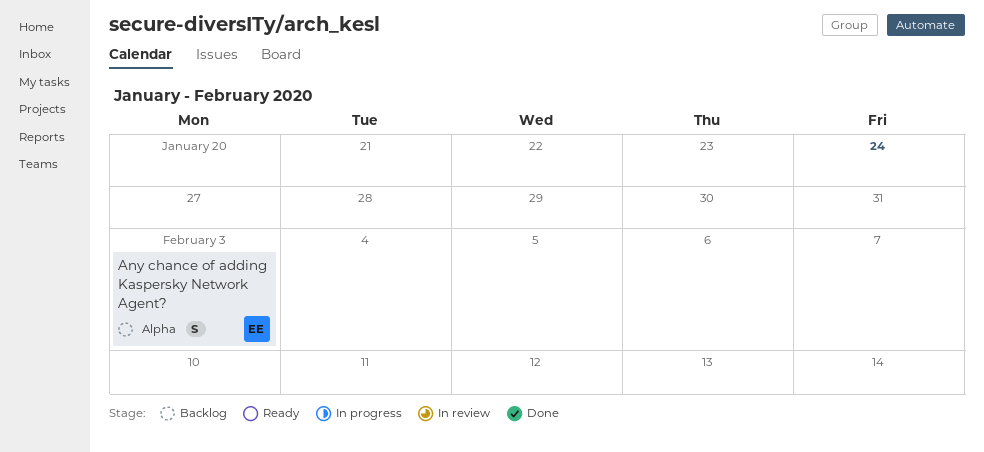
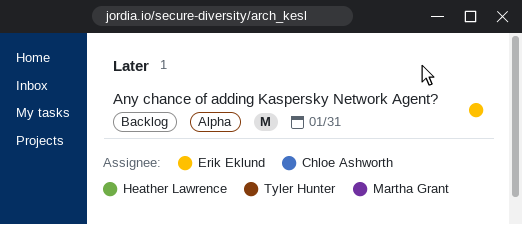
Any chance of adding Kaspersky Network Agent?, estimate: S -> M
Any chance of adding Kaspersky Network Agent?, due: Feb 3 -> Jan 31

